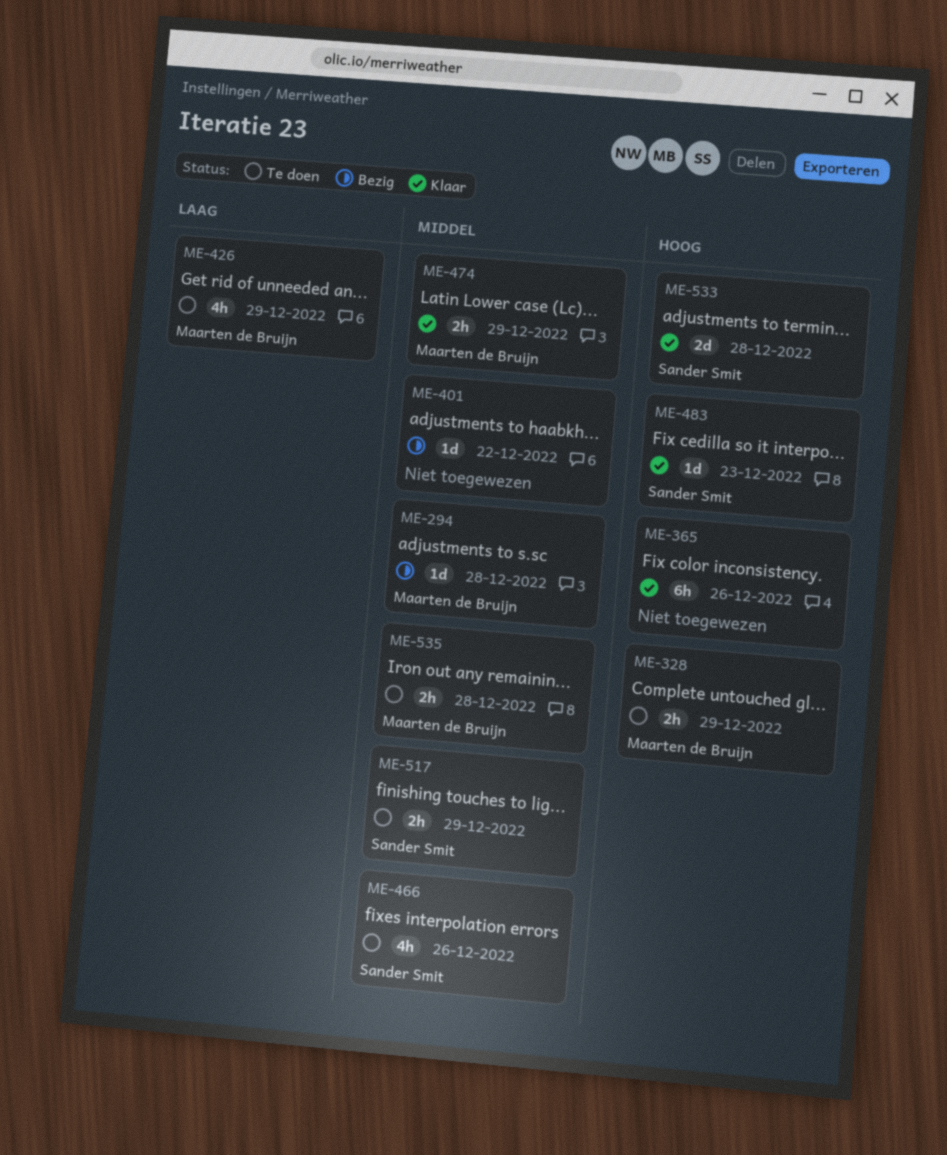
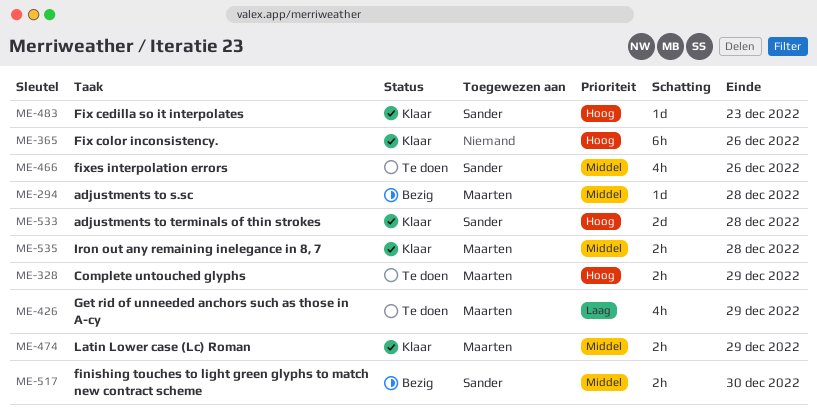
ME-401: present -> none
ME-517, status: Te doen -> Bezig
ME-517, due: Dec 29 -> Dec 30
ME-535, status: Te doen -> Klaar

